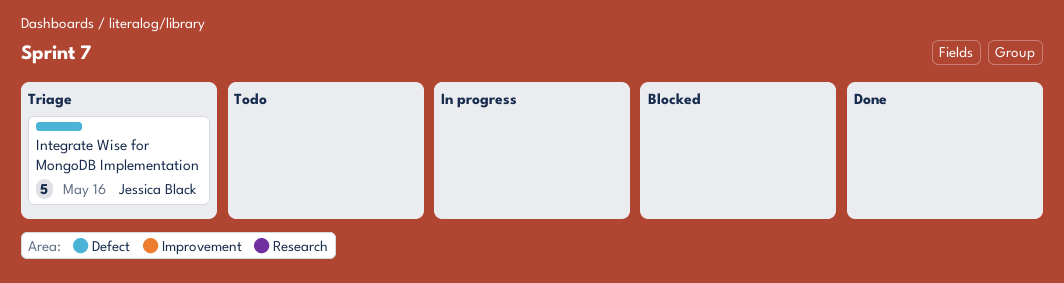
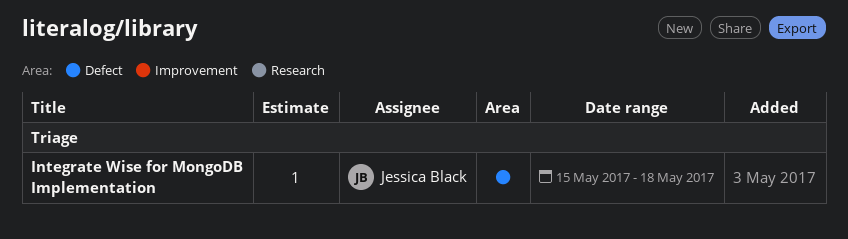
Integrate Wise for MongoDB Implementation, estimate: 5 -> 1
Integrate Wise for MongoDB Implementation, due: May 16 -> May 18

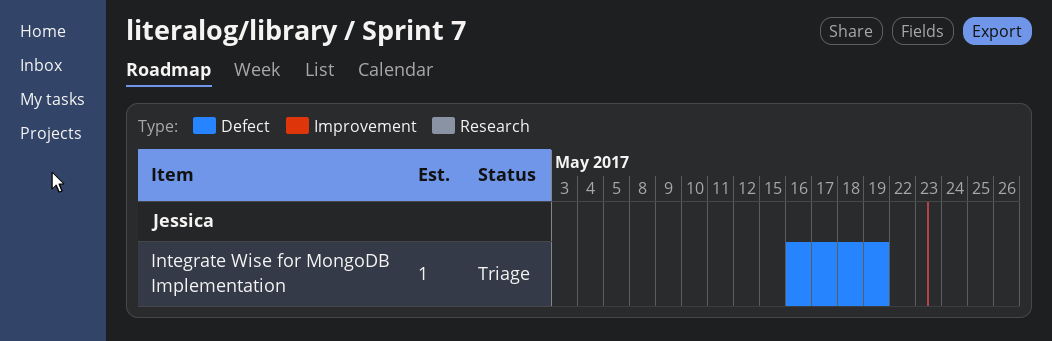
Integrate Wise for MongoDB Implementation, start: May 15 -> May 16
Integrate Wise for MongoDB Implementation, due: May 18 -> May 19

